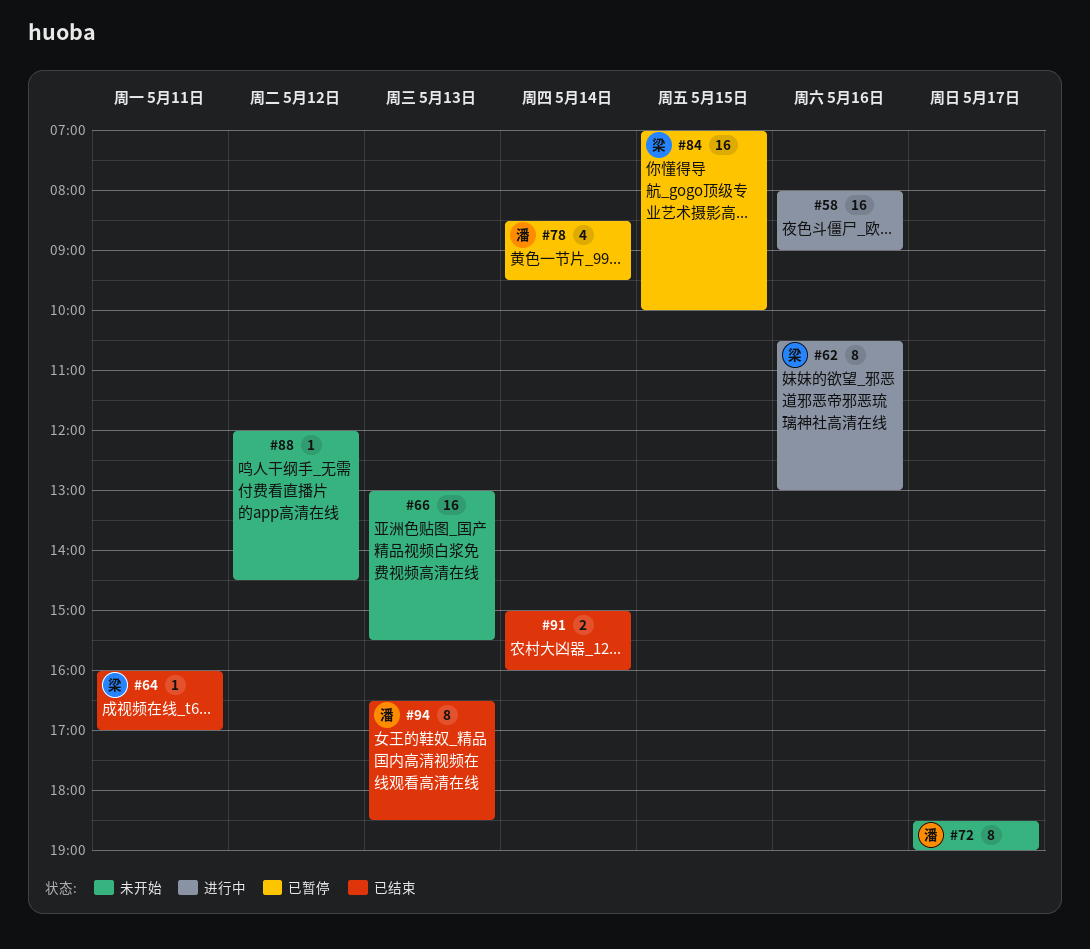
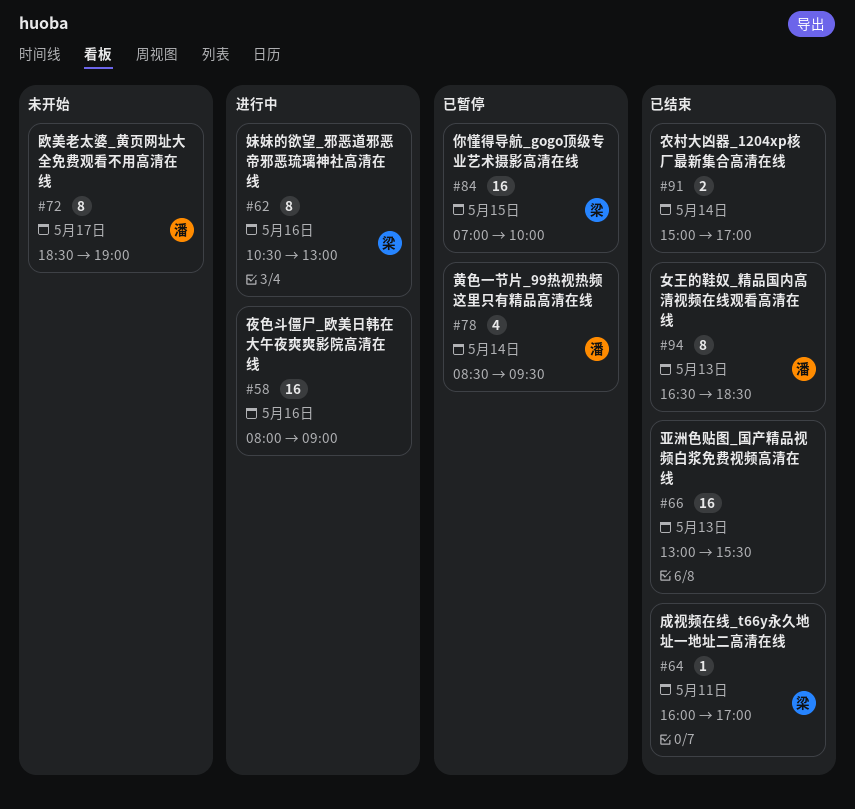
#66, status: 未开始 -> 已结束
#88: present -> none
#91, ends: 16:00 -> 17:00

